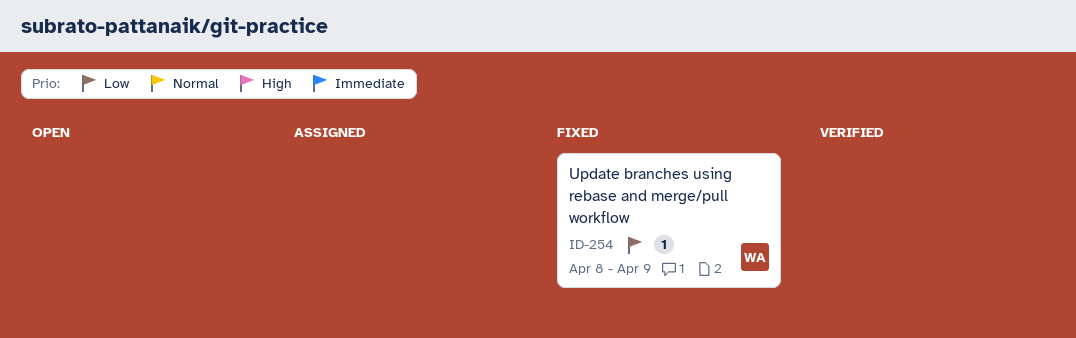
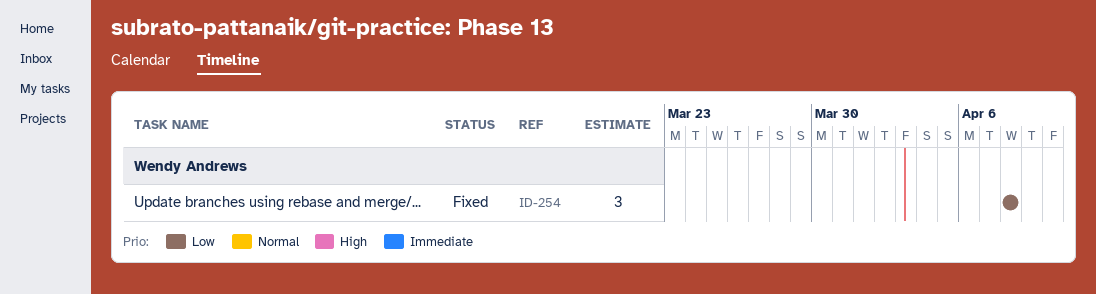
ID-254, estimate: 1 -> 3
ID-254, due: Apr 9 -> Apr 8

